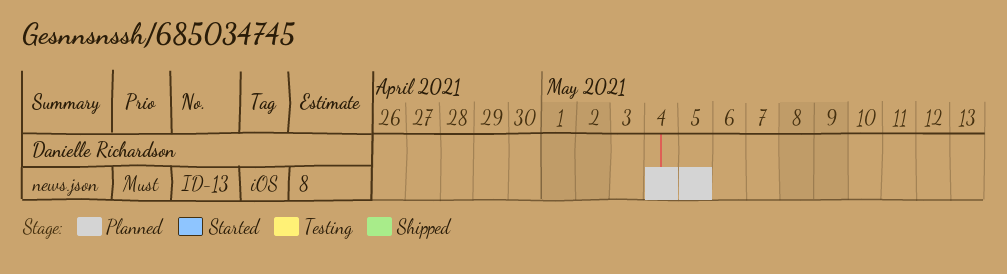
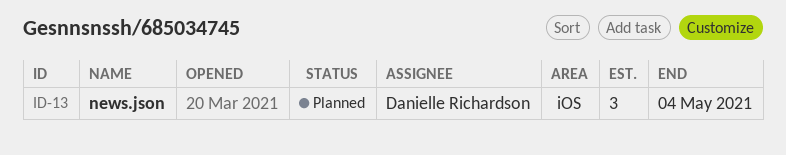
ID-13, estimate: 8 -> 3
ID-13, due: May 5 -> May 4

